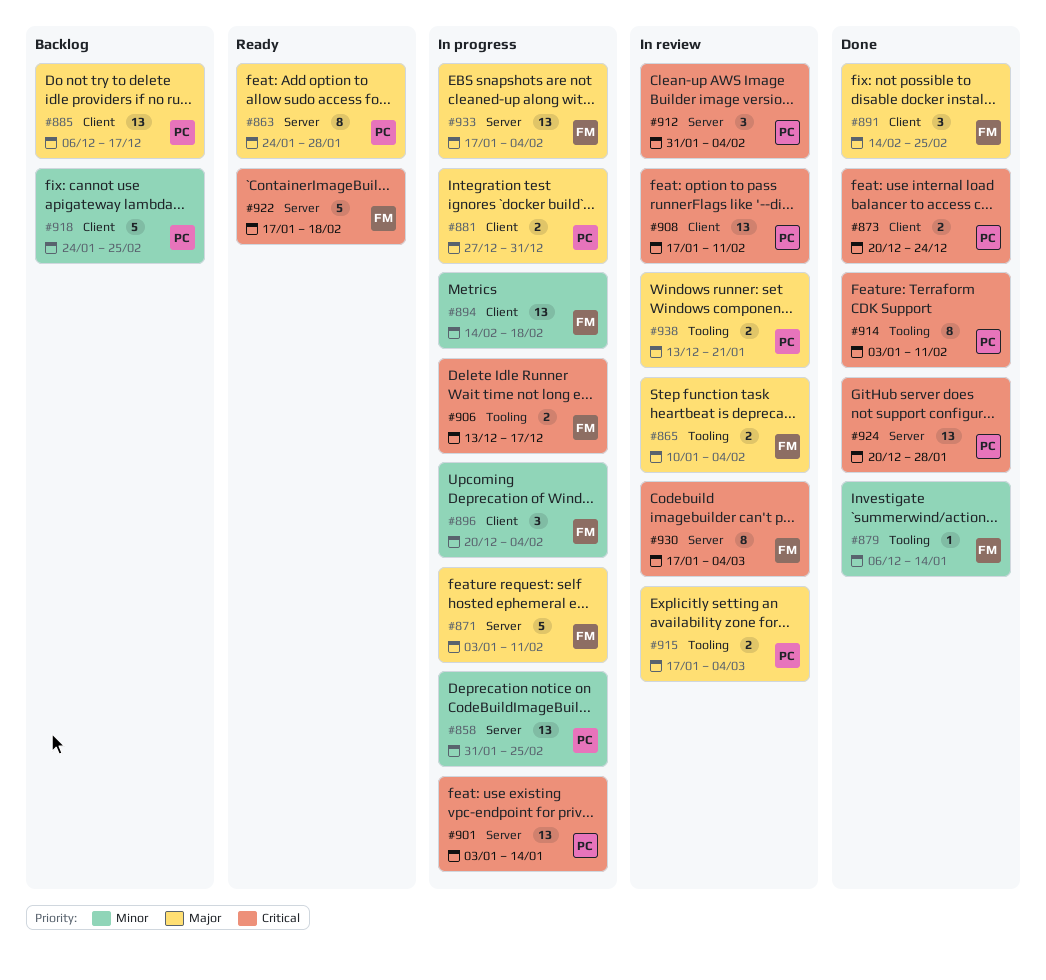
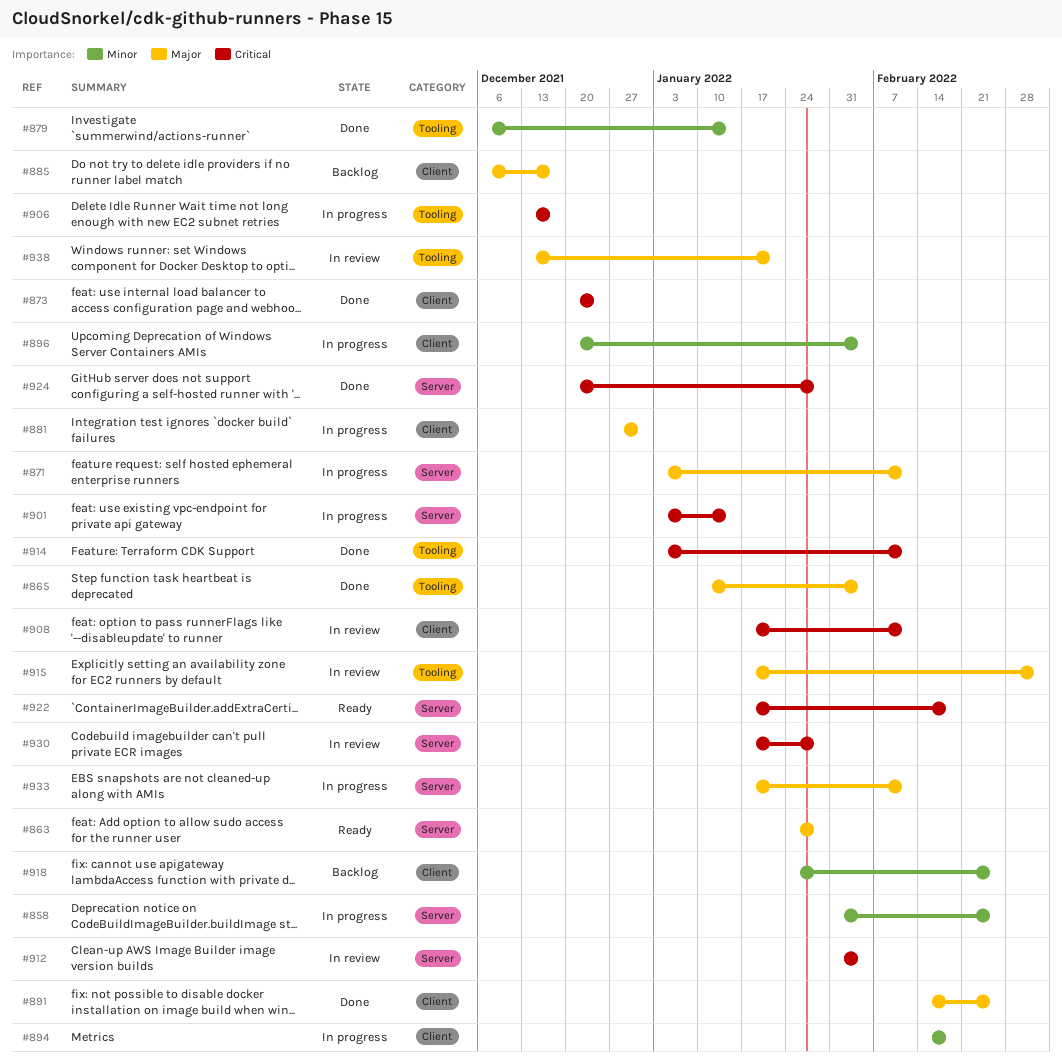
#865, status: In review -> Done
#930, due: Mar 4 -> Jan 28
#933, due: Feb 4 -> Feb 11

